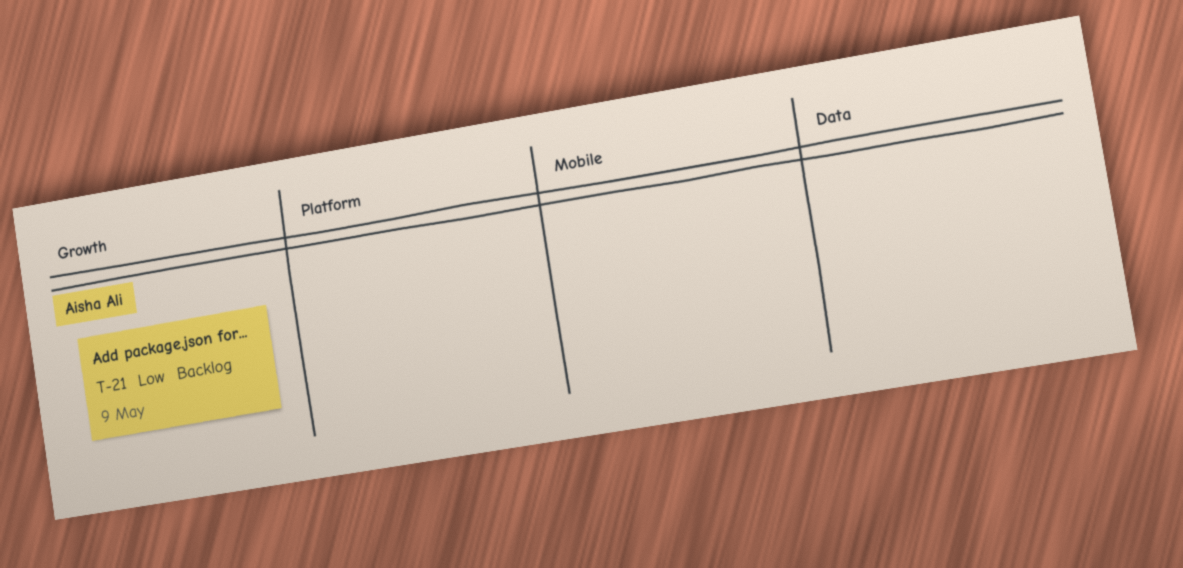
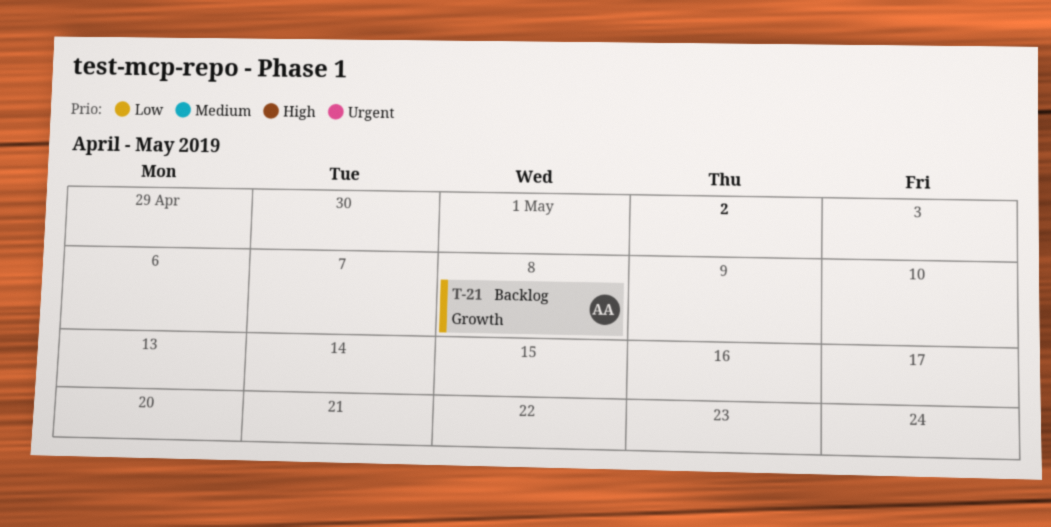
T-21, due: May 9 -> May 8

